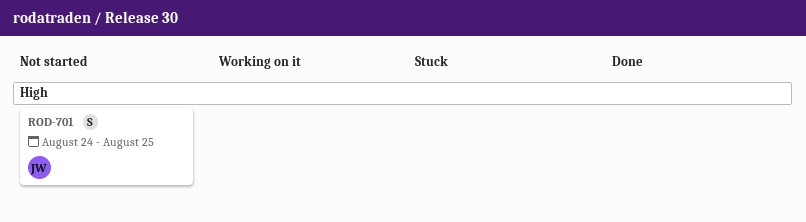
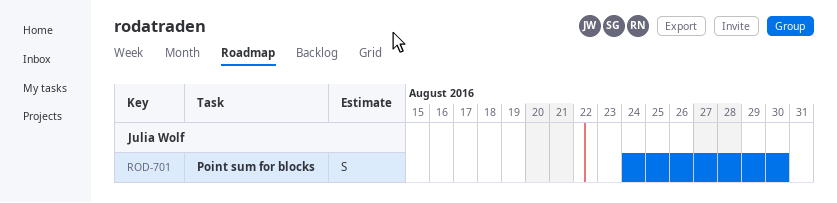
ROD-701, due: Aug 25 -> Aug 30

